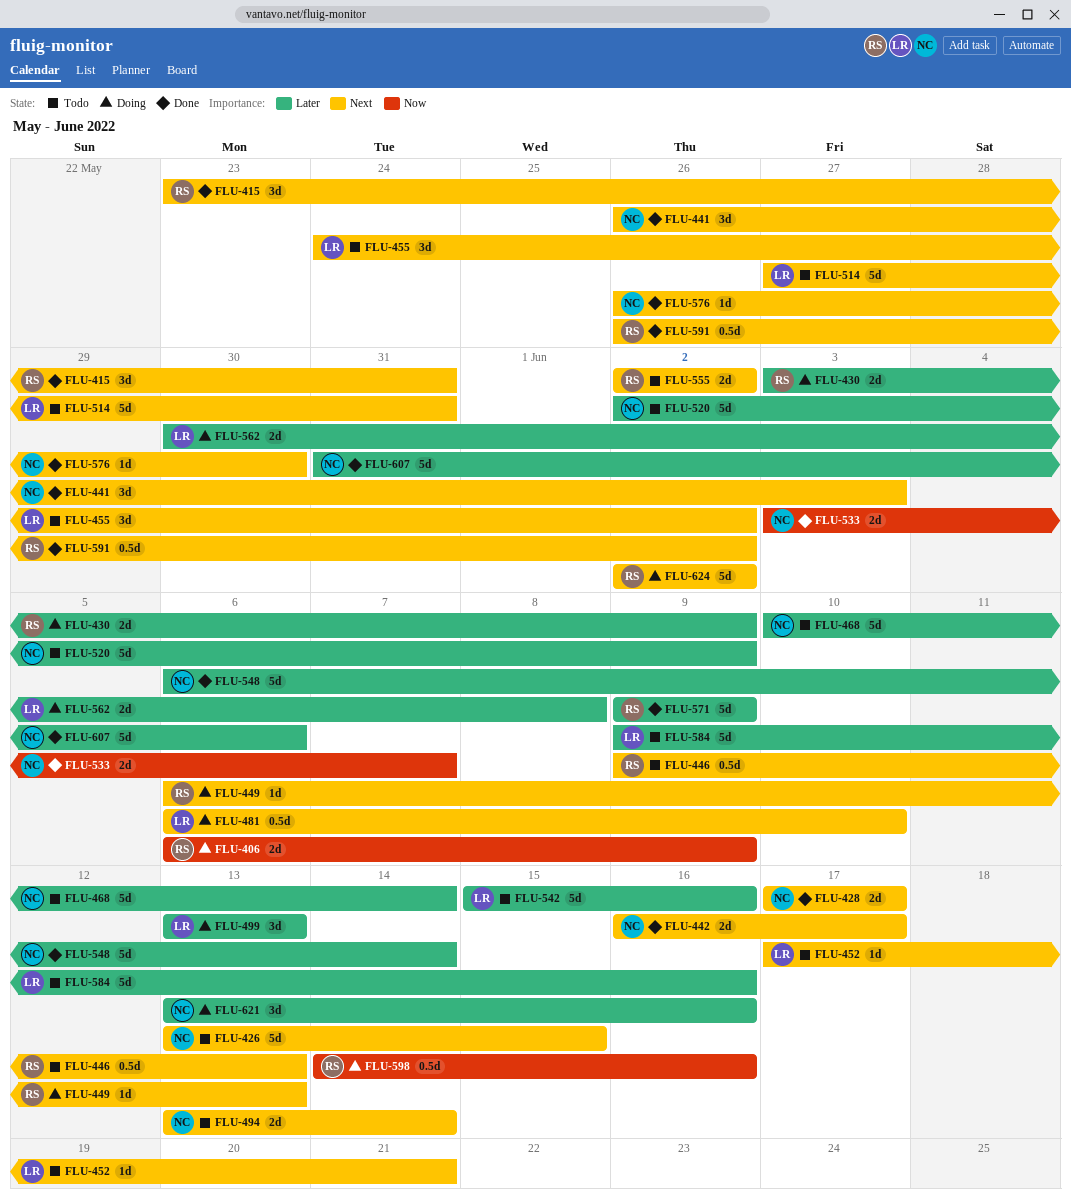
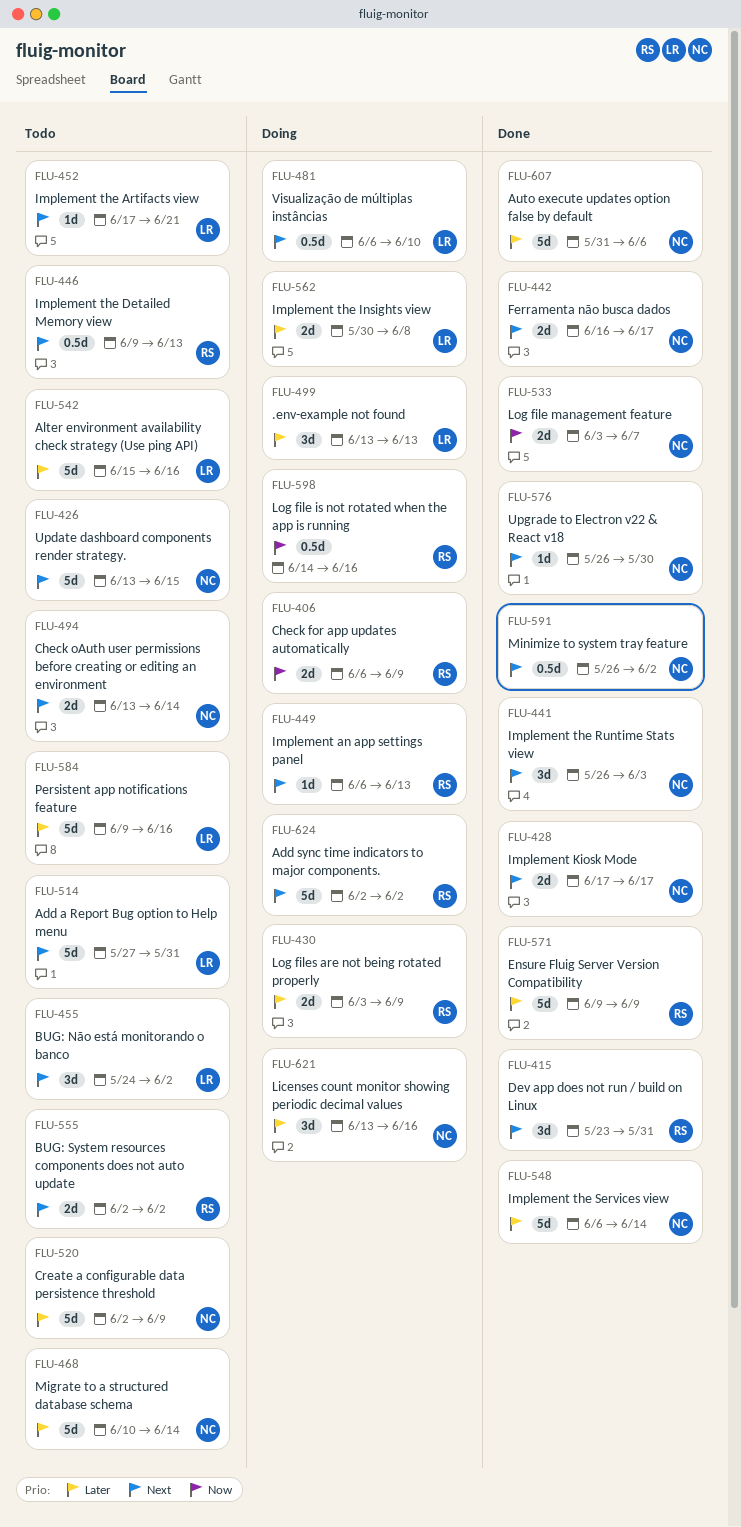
FLU-591, owner: RS -> NC

